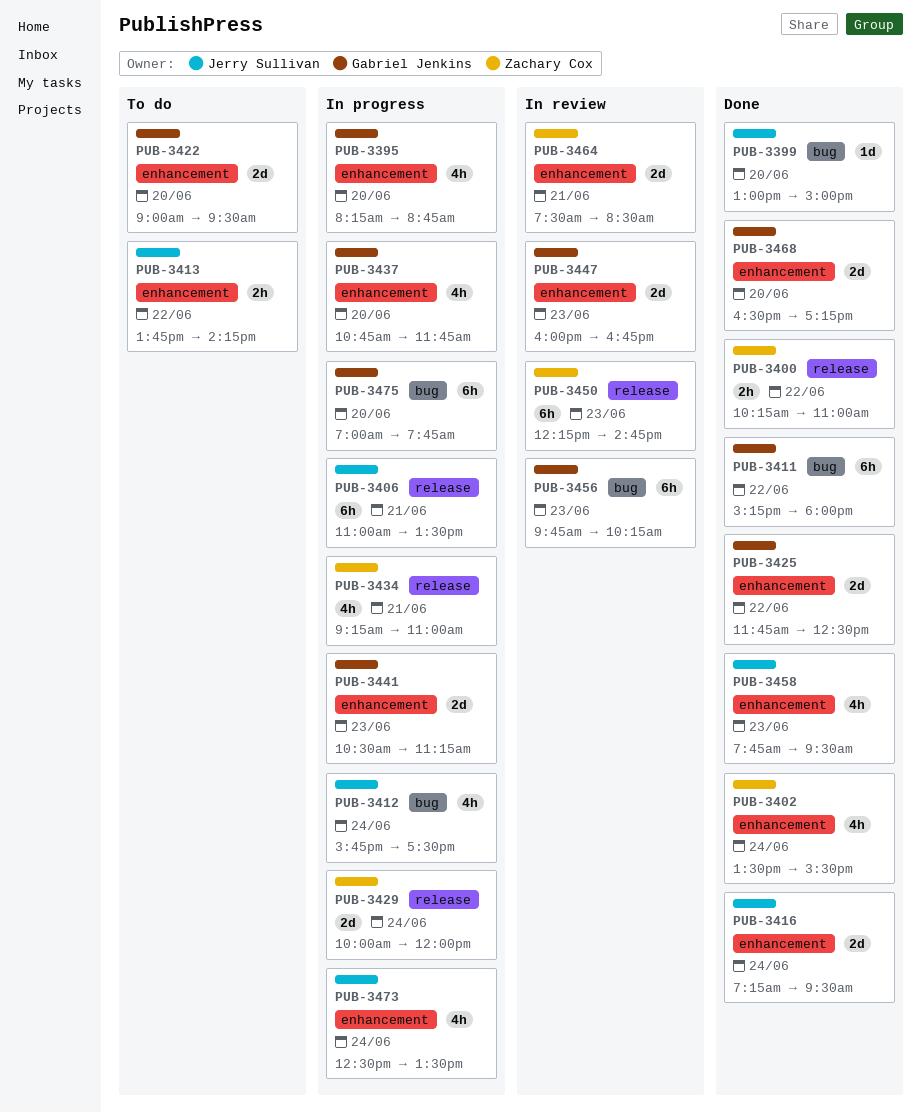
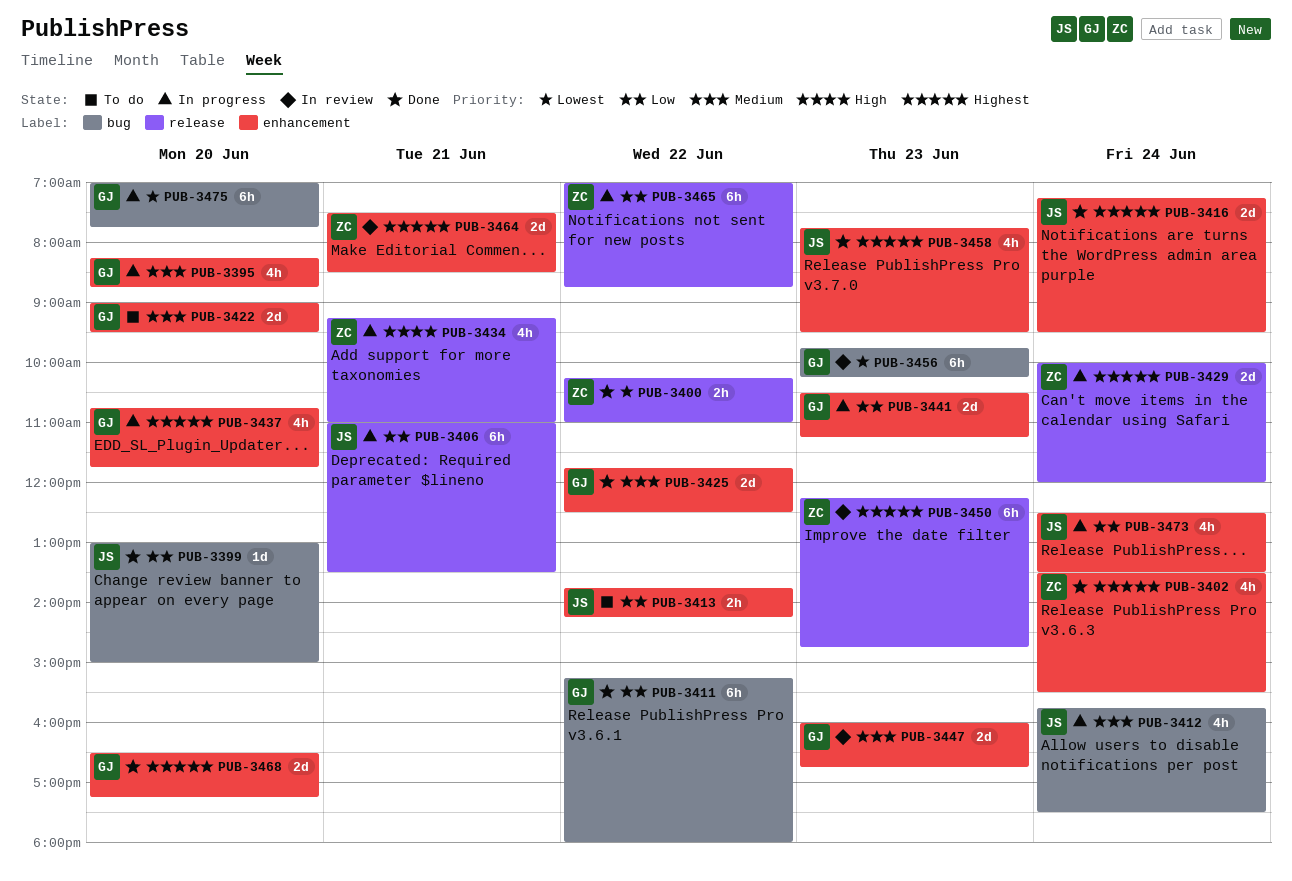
PUB-3465: none -> present

